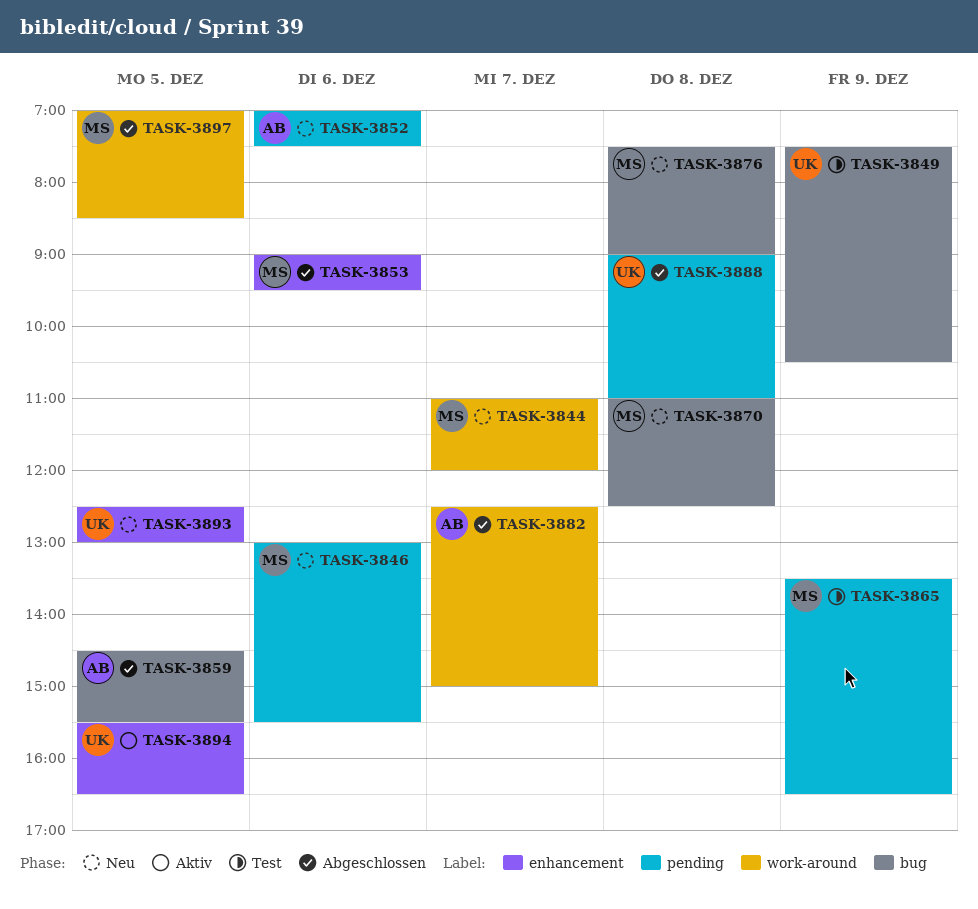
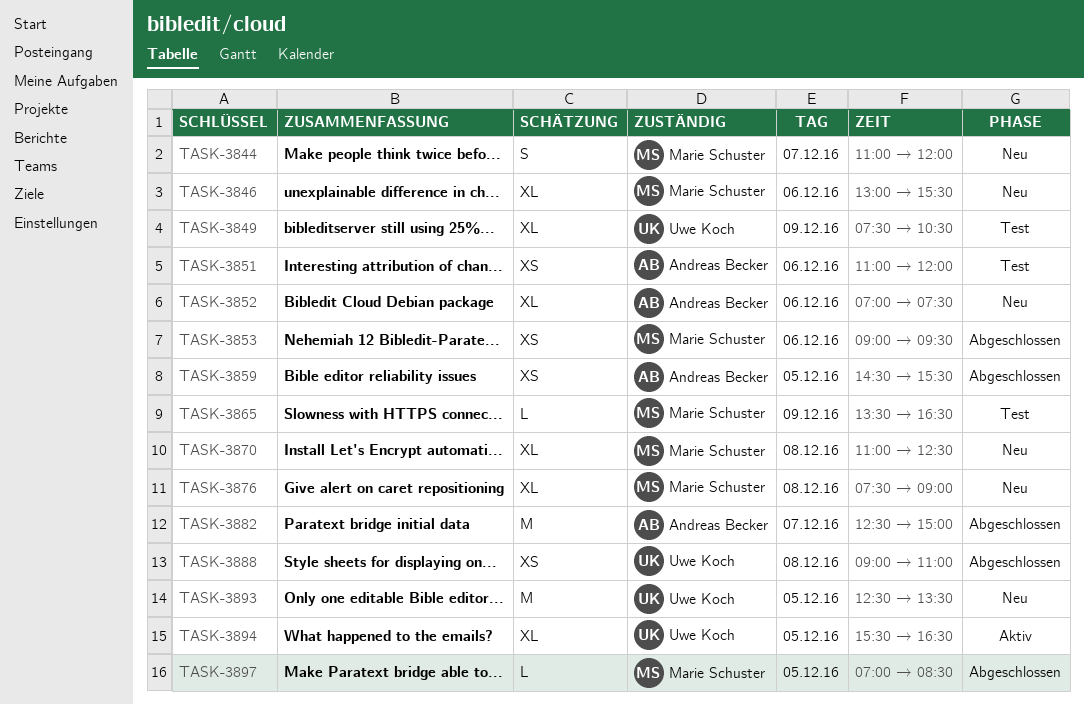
TASK-3851: none -> present
TASK-3893, ends: 13:00 -> 13:30

